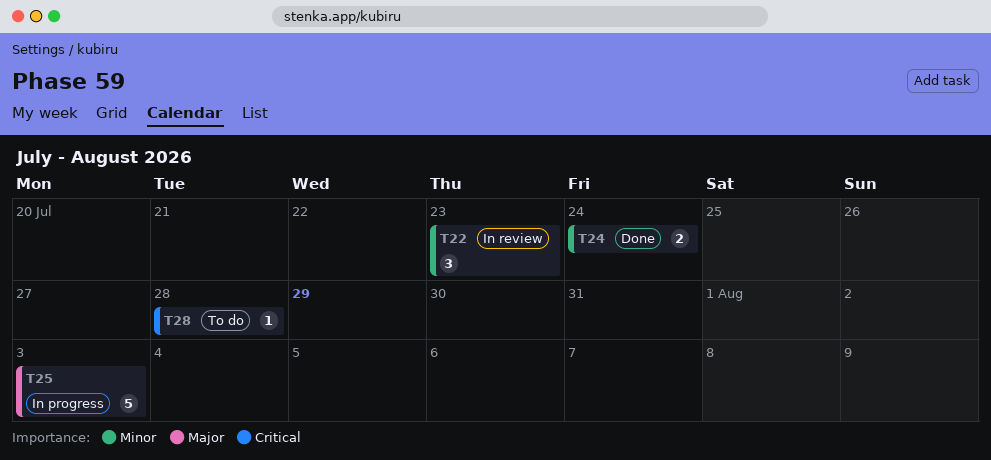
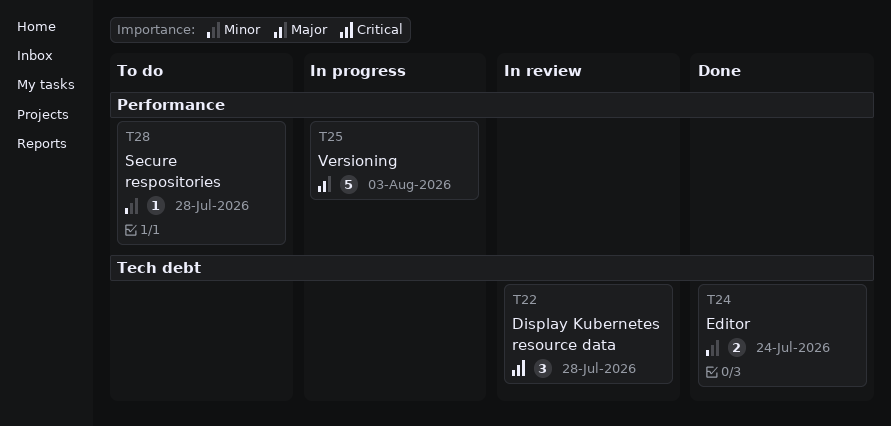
T22, priority: Minor -> Critical
T22, due: Jul 23 -> Jul 28
T28, priority: Critical -> Minor

